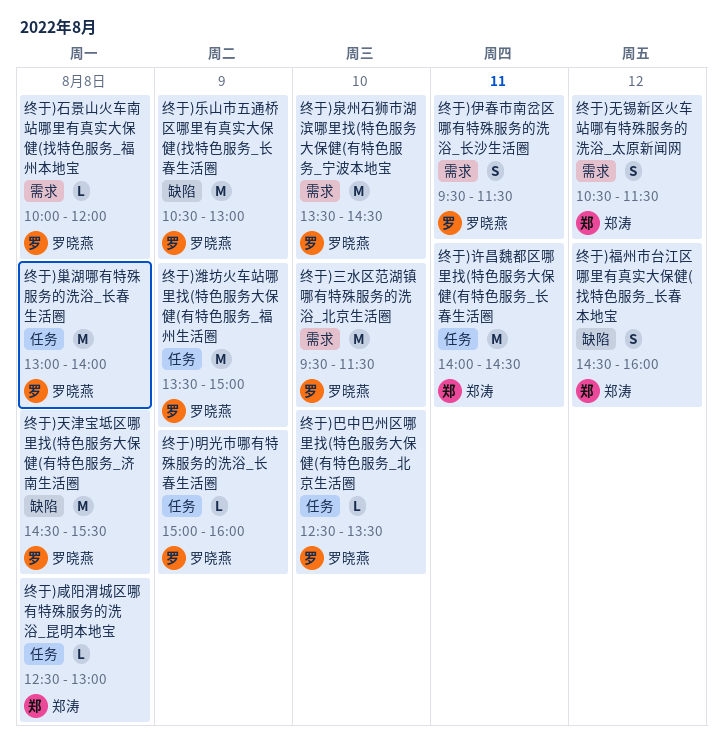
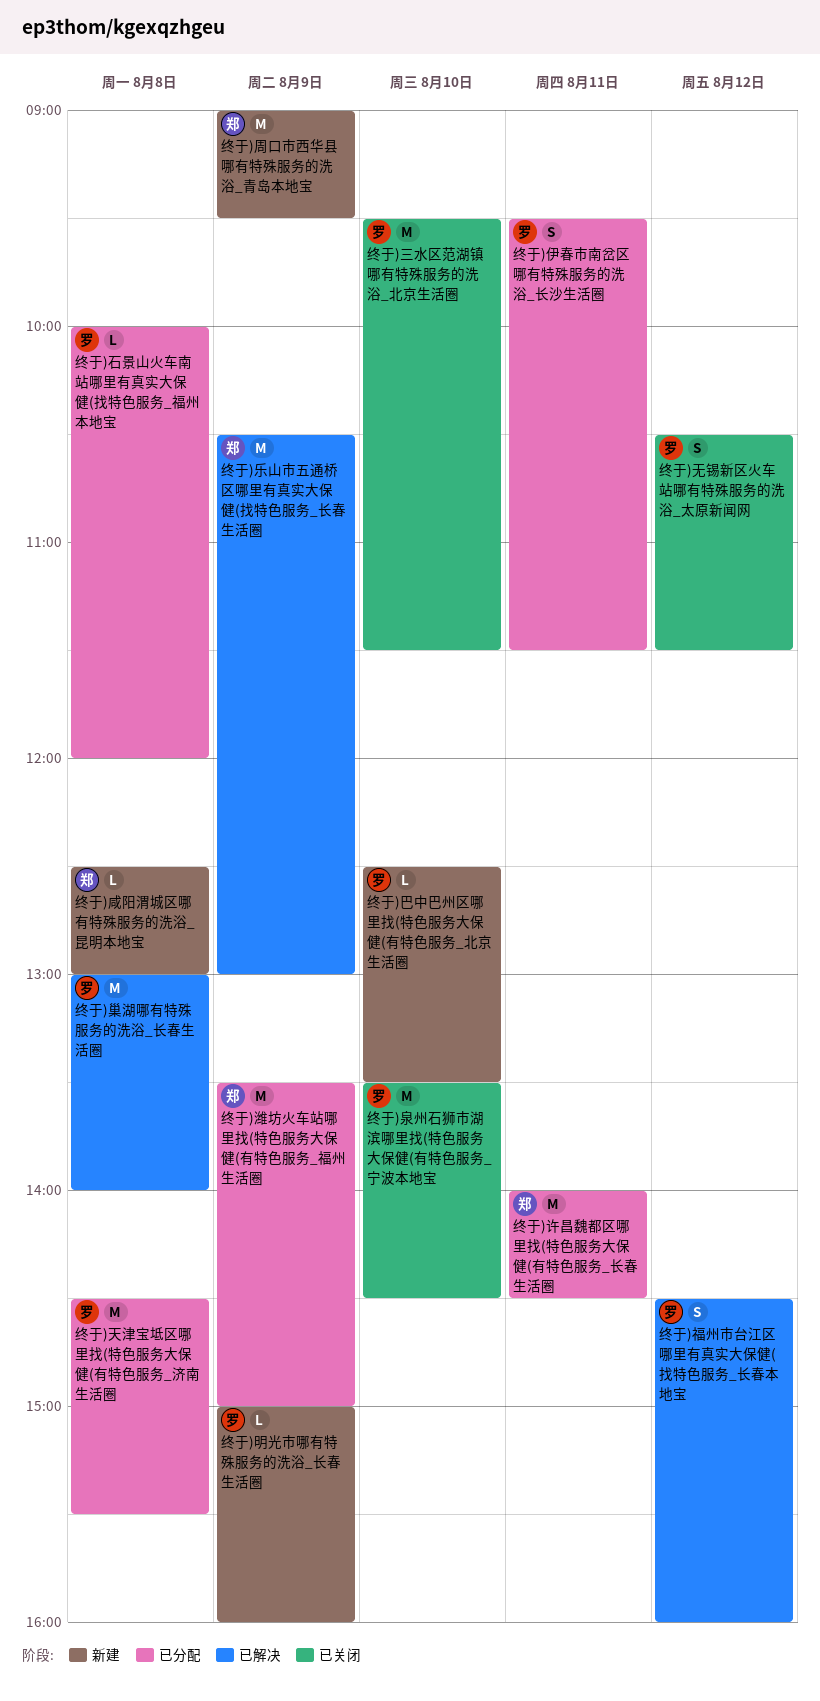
终于)乐山市五通桥区哪里有真实大保健(找特色服务_长春生活圈, owner: 罗晓燕 -> 郑涛
终于)周口市西华县哪有特殊服务的洗浴_青岛本地宝: none -> present
终于)无锡新区火车站哪有特殊服务的洗浴_太原新闻网, owner: 郑涛 -> 罗晓燕
终于)潍坊火车站哪里找(特色服务大保健(有特色服务_福州生活圈, owner: 罗晓燕 -> 郑涛
终于)福州市台江区哪里有真实大保健(找特色服务_长春本地宝, owner: 郑涛 -> 罗晓燕

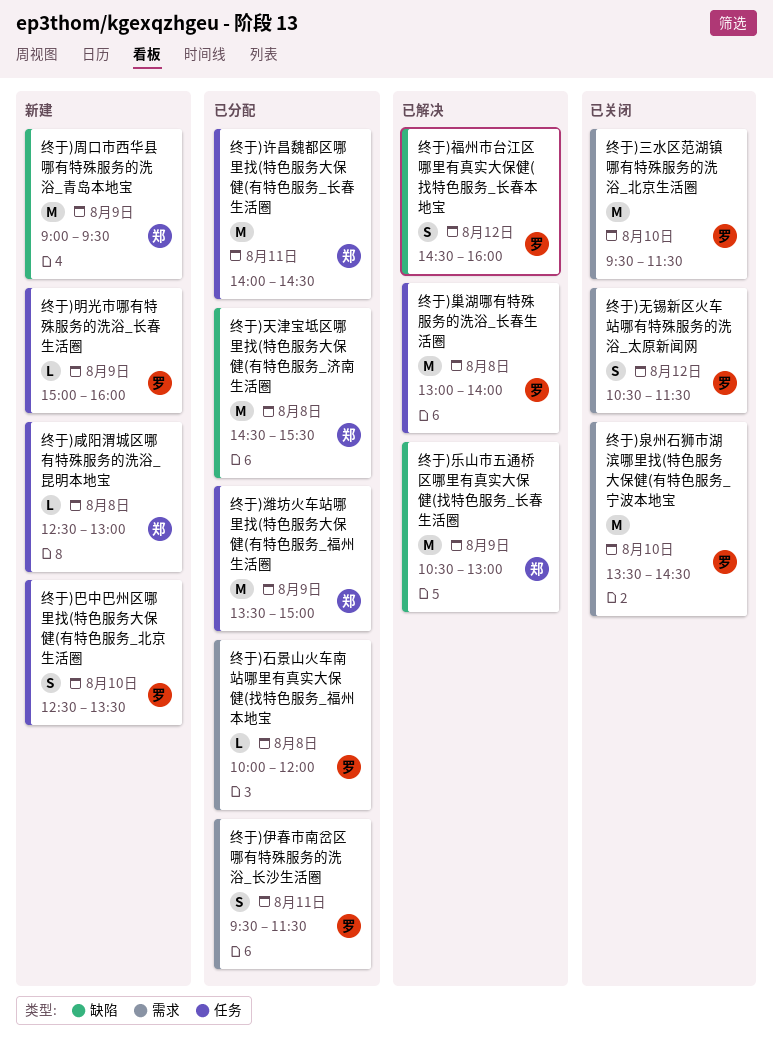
终于)天津宝坻区哪里找(特色服务大保健(有特色服务_济南生活圈, owner: 罗 -> 郑
终于)巴中巴州区哪里找(特色服务大保健(有特色服务_北京生活圈, estimate: L -> S

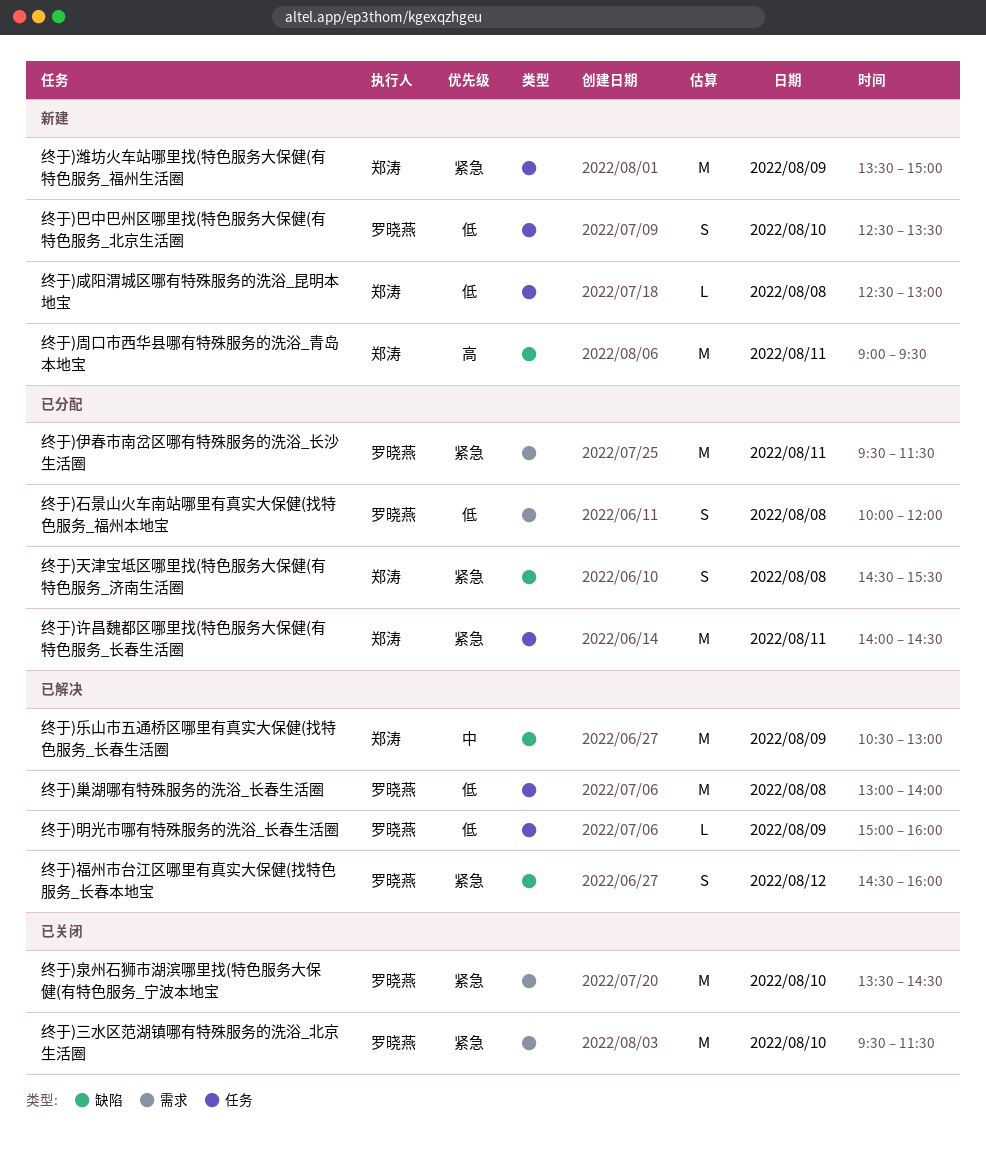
终于)伊春市南岔区哪有特殊服务的洗浴_长沙生活圈, estimate: S -> M
终于)周口市西华县哪有特殊服务的洗浴_青岛本地宝, day: Aug 9 -> Aug 11
终于)天津宝坻区哪里找(特色服务大保健(有特色服务_济南生活圈, estimate: M -> S
终于)无锡新区火车站哪有特殊服务的洗浴_太原新闻网: present -> none
终于)明光市哪有特殊服务的洗浴_长春生活圈, status: 新建 -> 已解决
终于)潍坊火车站哪里找(特色服务大保健(有特色服务_福州生活圈, status: 已分配 -> 新建
终于)石景山火车南站哪里有真实大保健(找特色服务_福州本地宝, estimate: L -> S

